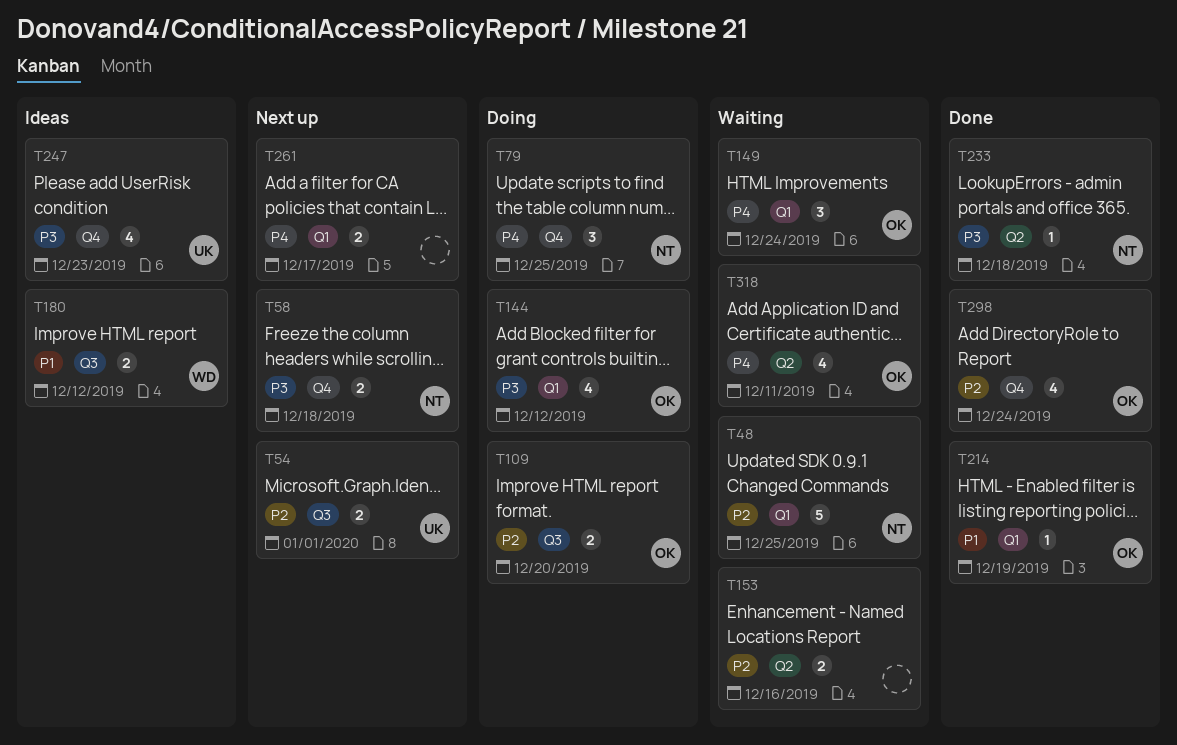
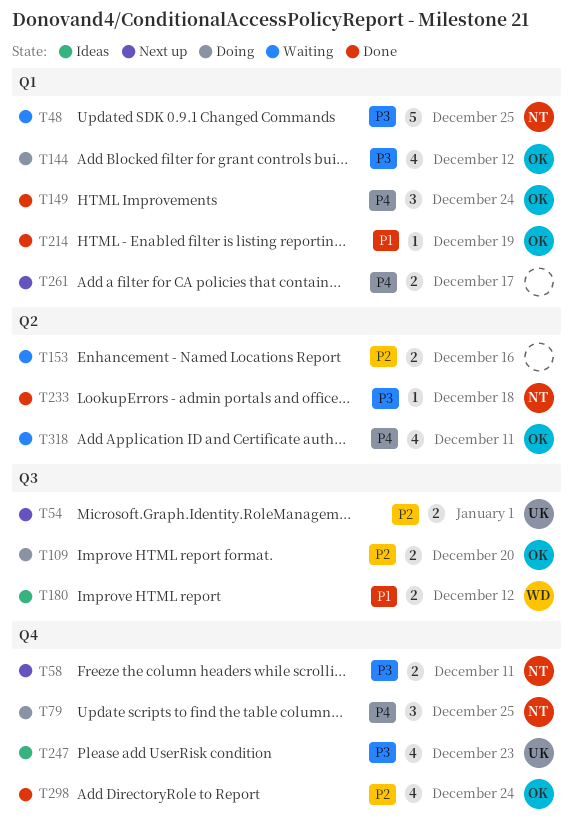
T48, priority: P2 -> P3
T58, due: Dec 18 -> Dec 11
T149, status: Waiting -> Done

